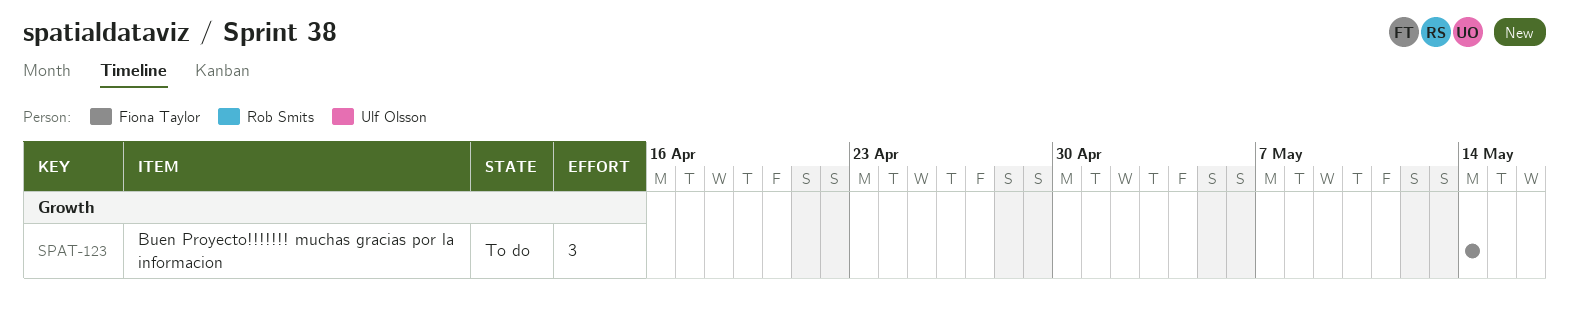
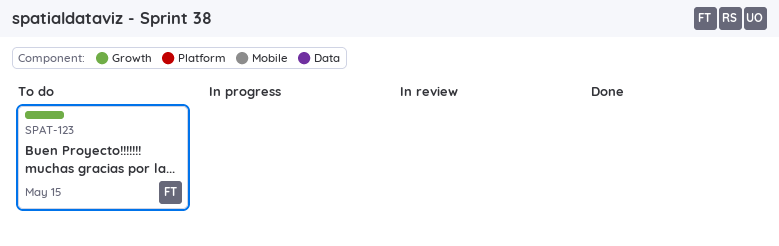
SPAT-123, due: May 14 -> May 15

